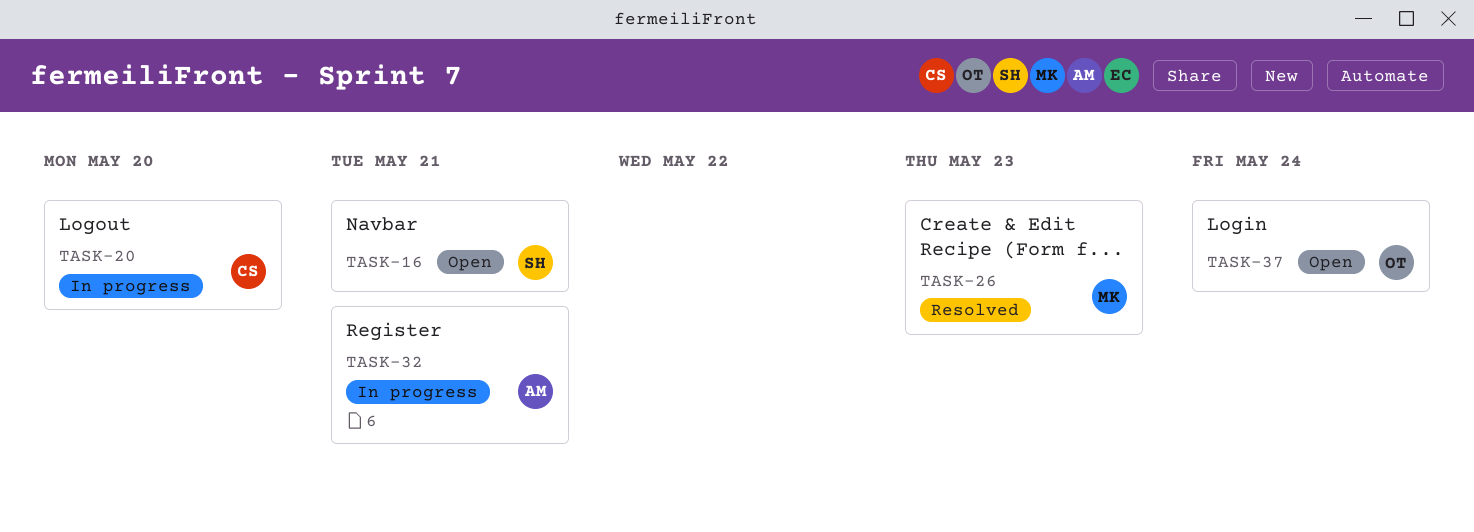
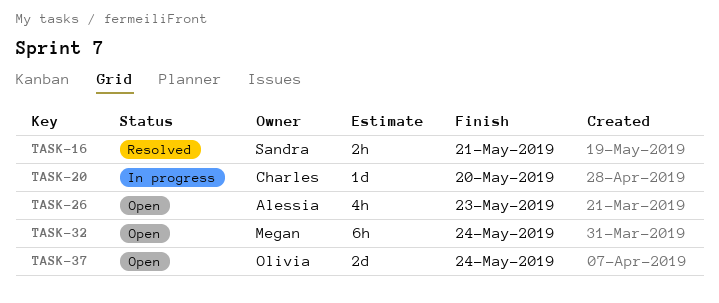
TASK-16, status: Open -> Resolved
TASK-26, status: Resolved -> Open
TASK-26, owner: Megan -> Alessia
TASK-32, status: In progress -> Open
TASK-32, owner: Alessia -> Megan
TASK-32, due: May 21 -> May 24

